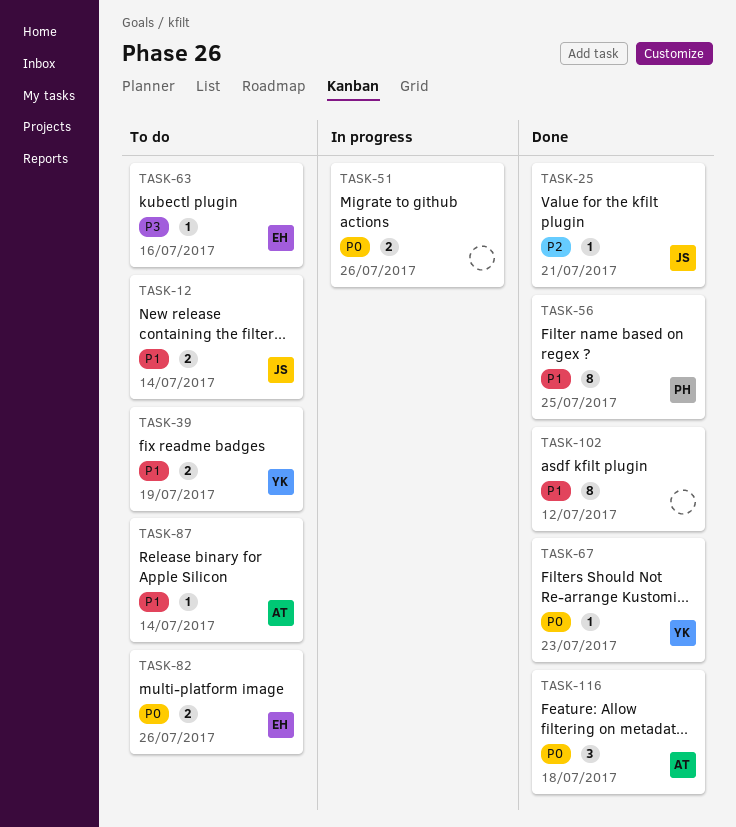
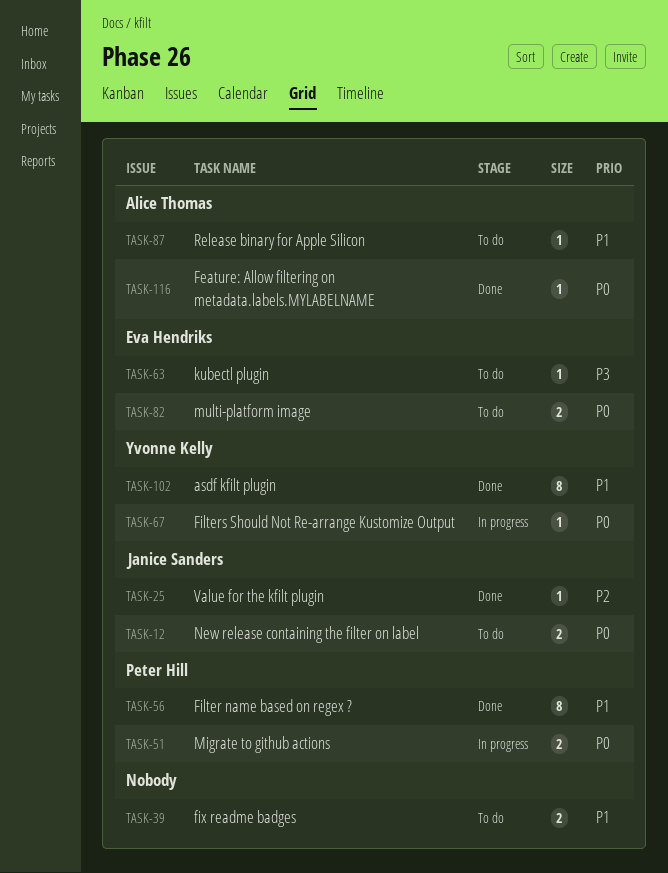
TASK-12, priority: P1 -> P0
TASK-39, owner: Yvonne Kelly -> none
TASK-51, owner: none -> Peter Hill
TASK-67, status: Done -> In progress
TASK-102, owner: none -> Yvonne Kelly
TASK-116, estimate: 3 -> 1

